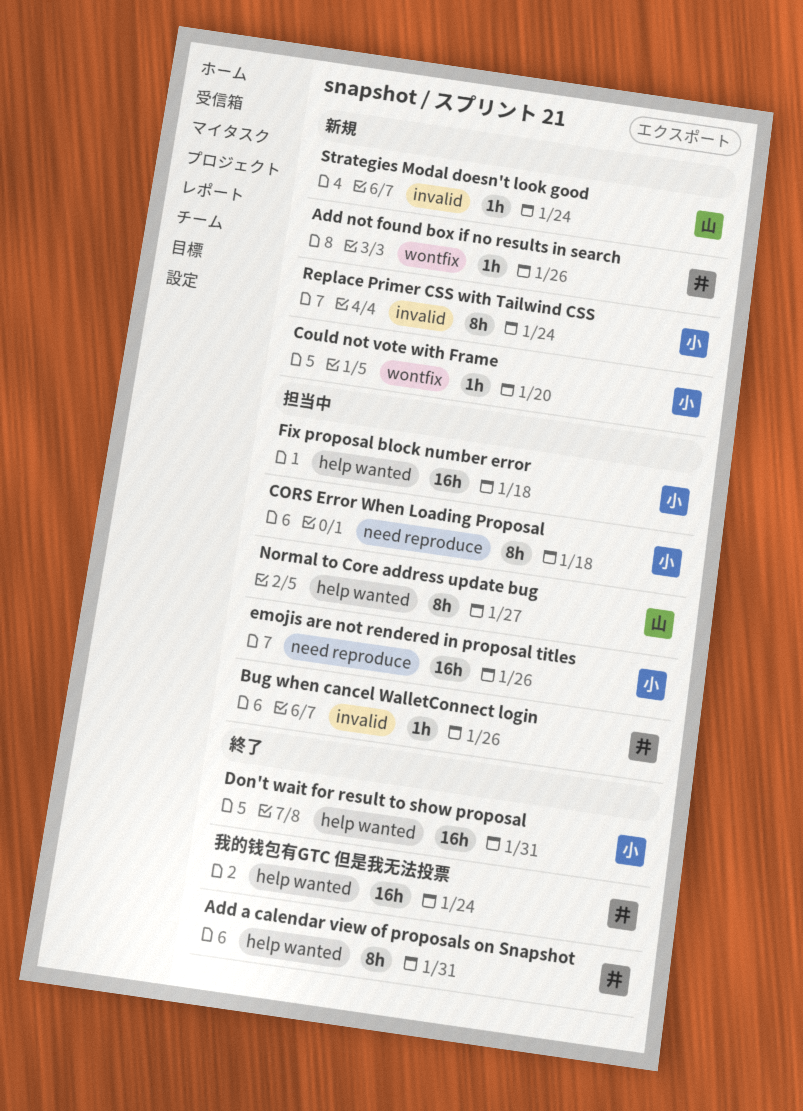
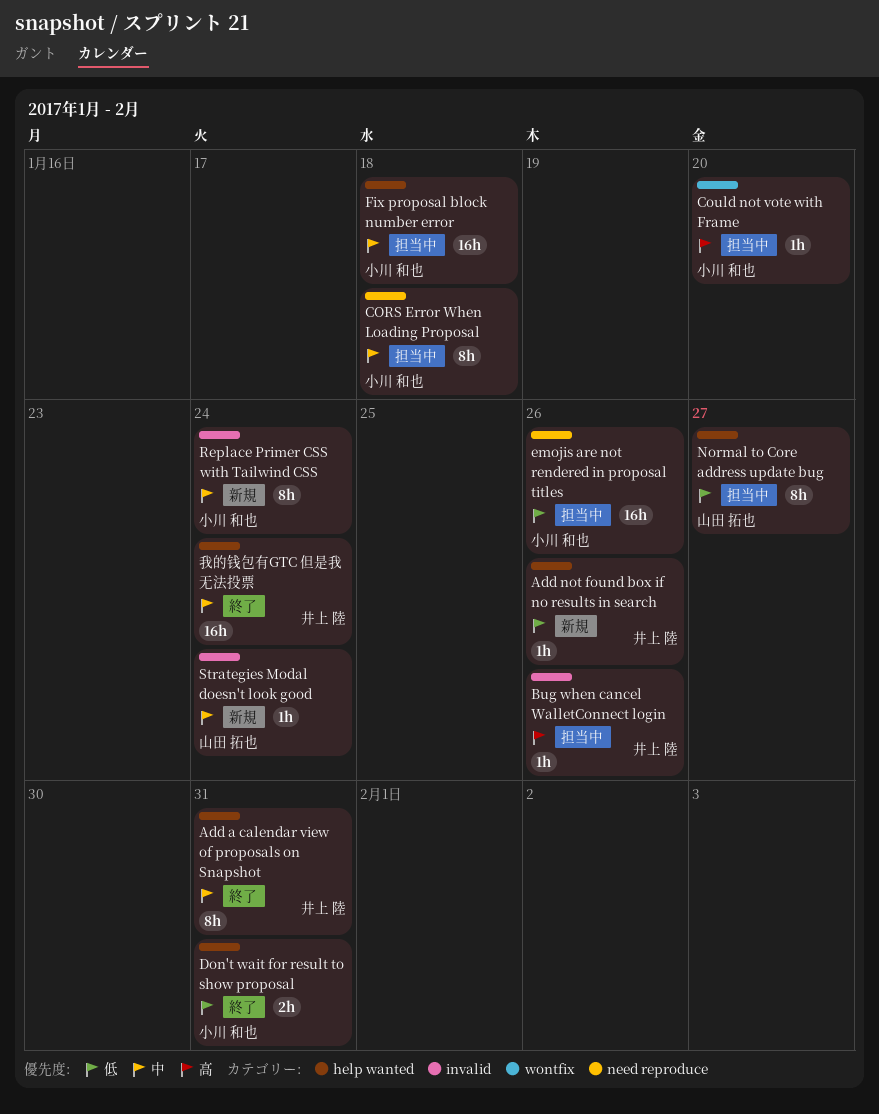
Add not found box if no results in search, label: wontfix -> help wanted
Could not vote with Frame, status: 新規 -> 担当中
Don't wait for result to show proposal, estimate: 16h -> 2h

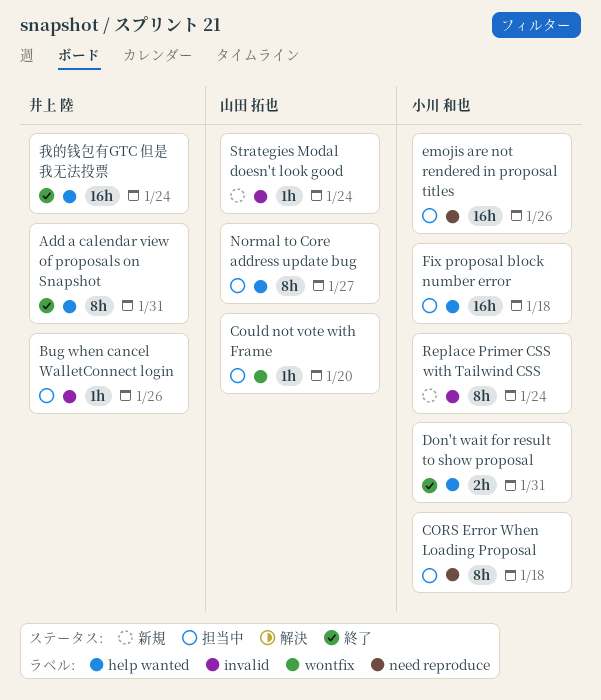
Add not found box if no results in search: present -> none
Could not vote with Frame, owner: 小川 和也 -> 山田 拓也

